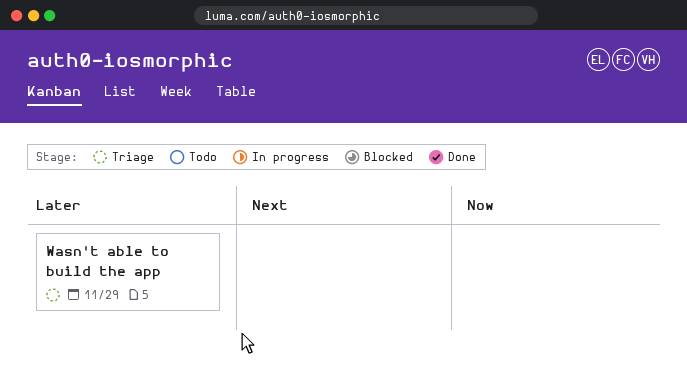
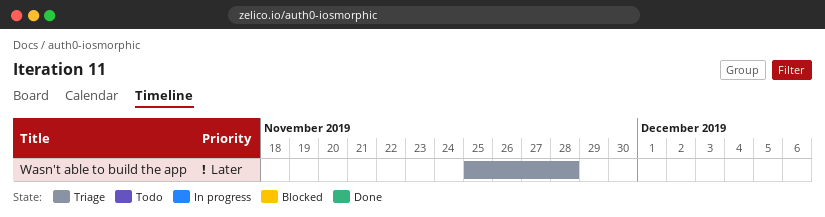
Wasn't able to build the app, due: Nov 29 -> Nov 28

